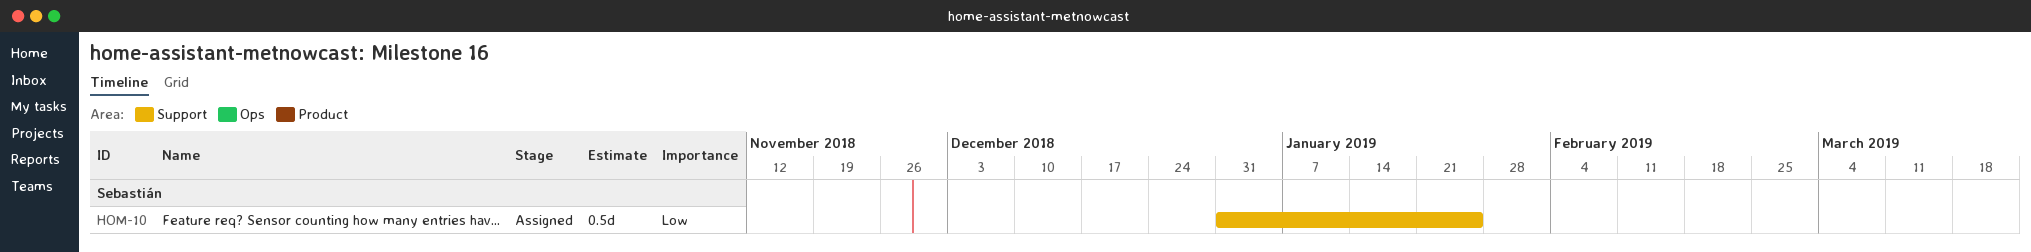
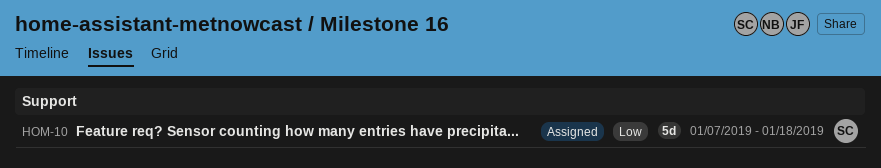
HOM-10, estimate: 0.5d -> 5d
HOM-10, start: Dec 31 -> Jan 7
HOM-10, due: Jan 25 -> Jan 18

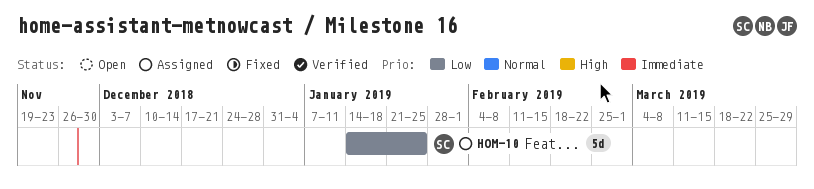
HOM-10, start: Jan 7 -> Jan 14
HOM-10, due: Jan 18 -> Jan 25

